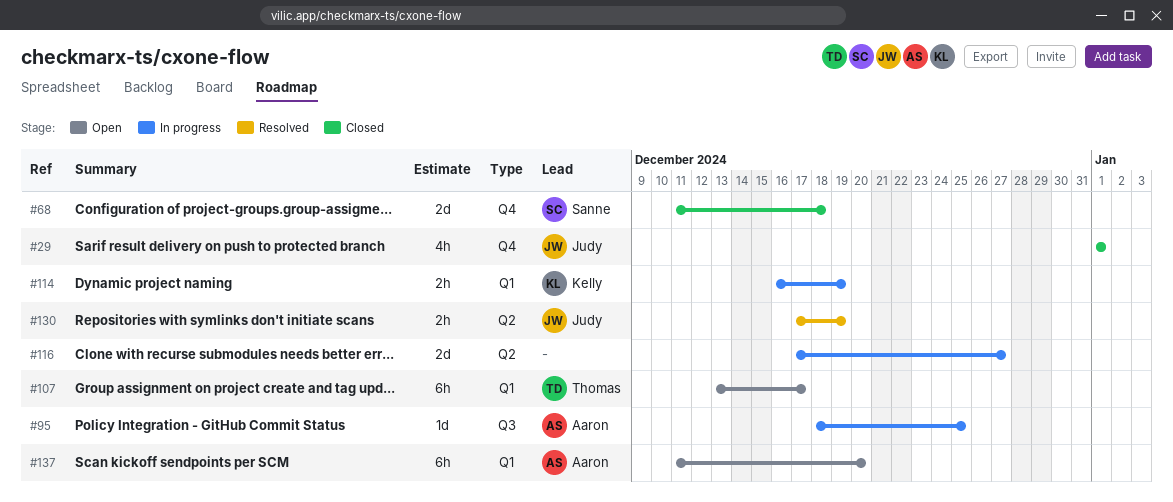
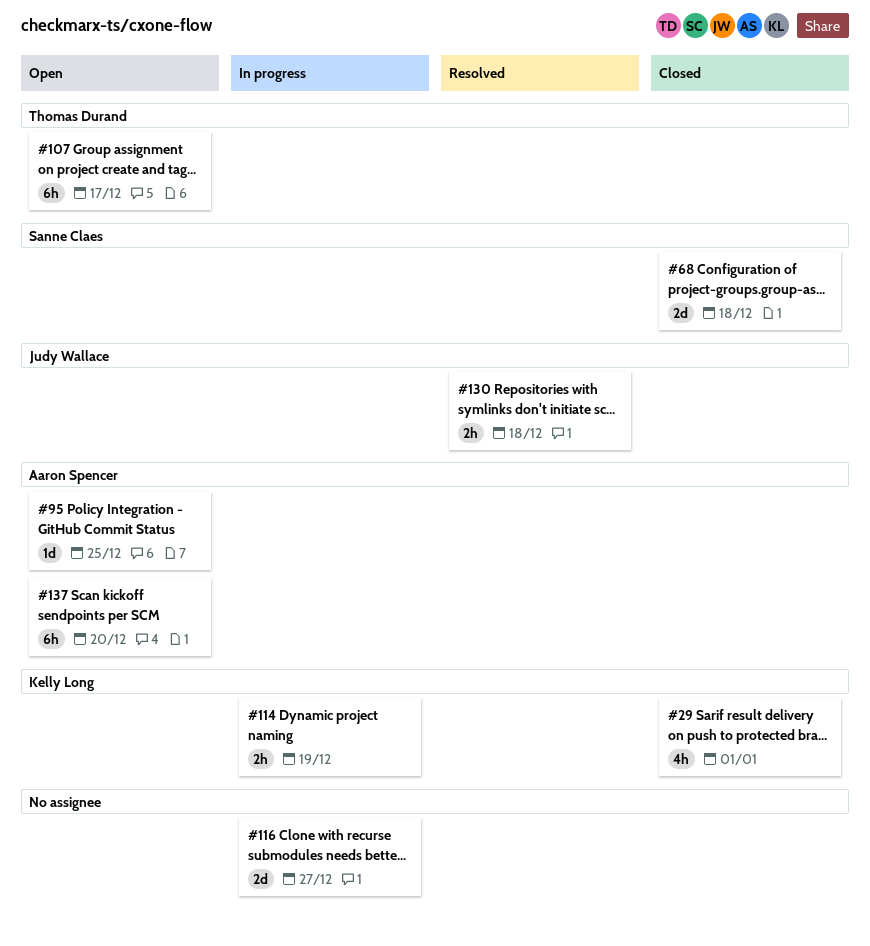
#29, owner: Judy Wallace -> Kelly Long
#95, status: In progress -> Open
#130, due: Dec 19 -> Dec 18

